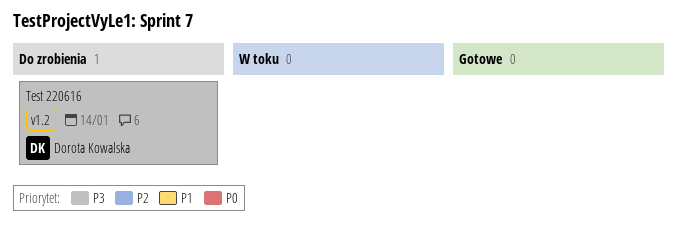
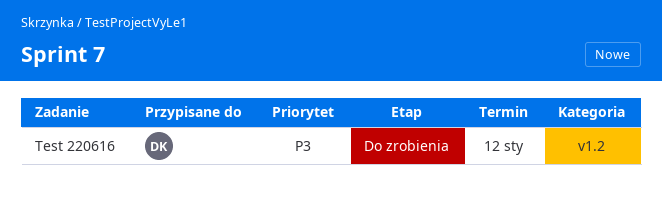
Test 220616, due: Jan 14 -> Jan 12

